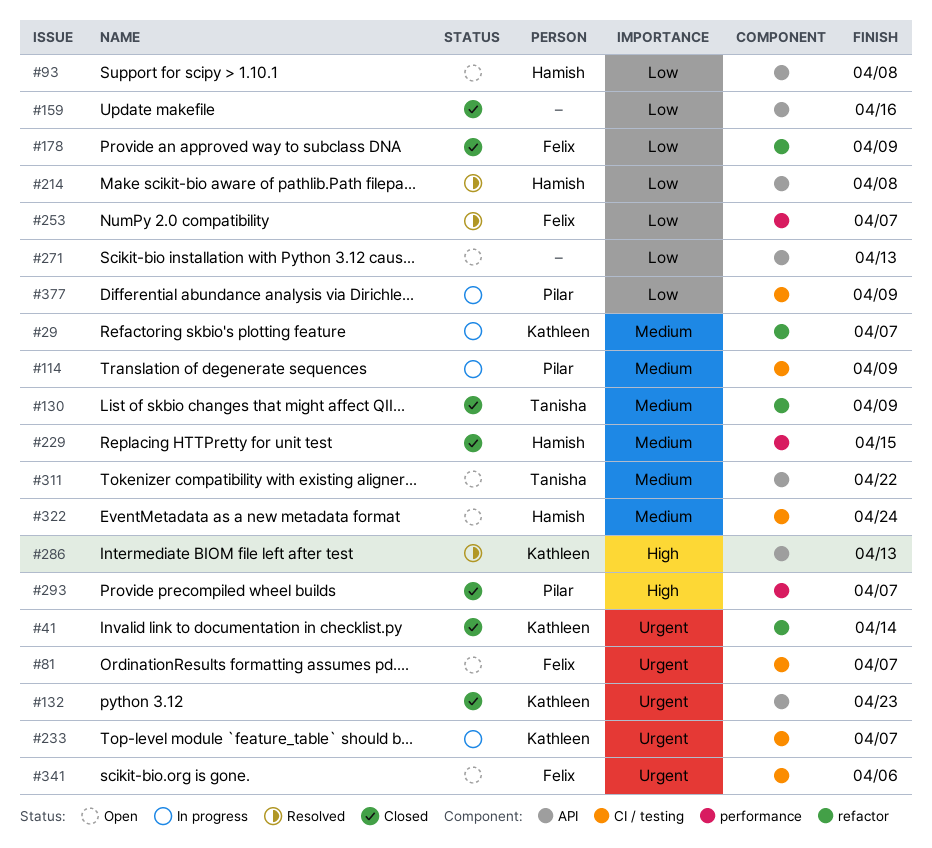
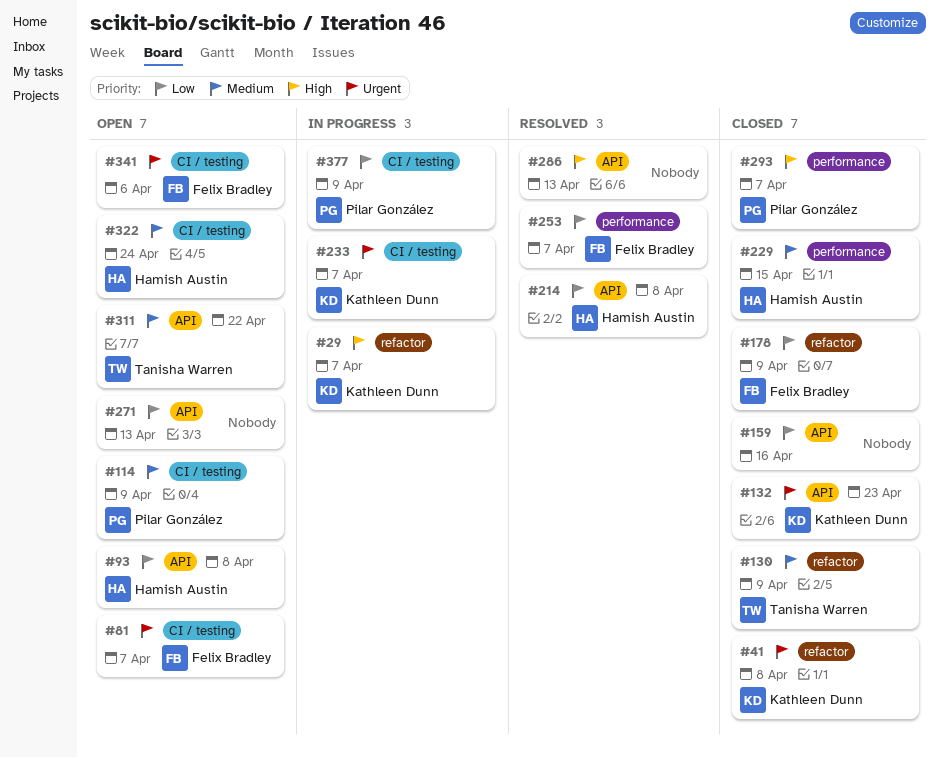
#29, priority: Medium -> High
#41, due: Apr 14 -> Apr 8
#114, status: In progress -> Open
#286, owner: Kathleen Dunn -> none

